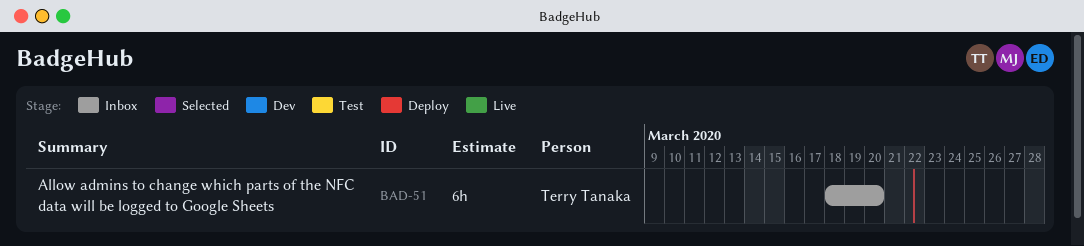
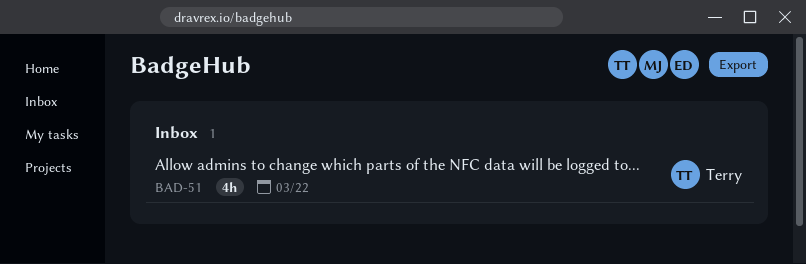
BAD-51, estimate: 6h -> 4h
BAD-51, due: Mar 20 -> Mar 22

